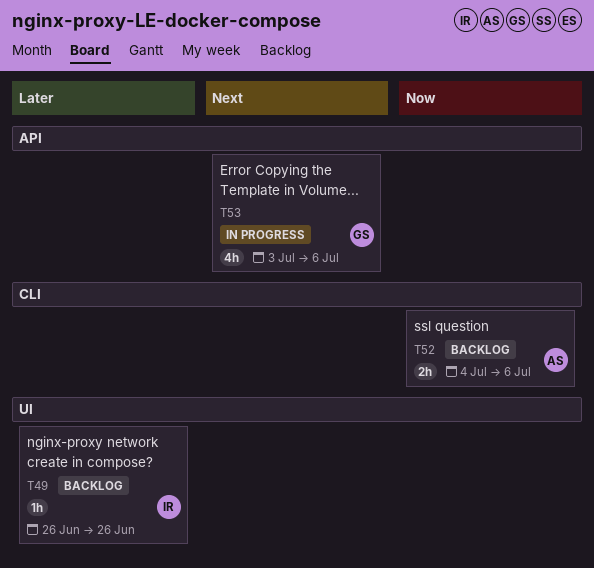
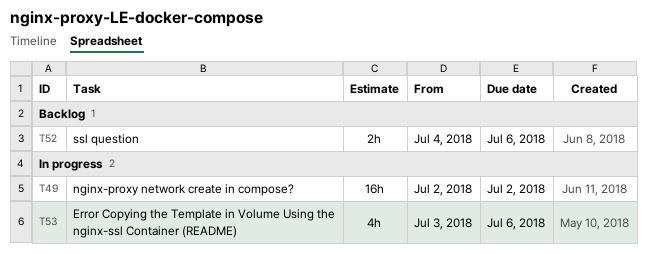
T49, status: Backlog -> In progress
T49, estimate: 1h -> 16h
T49, start: Jun 26 -> Jul 2
T49, due: Jun 26 -> Jul 2

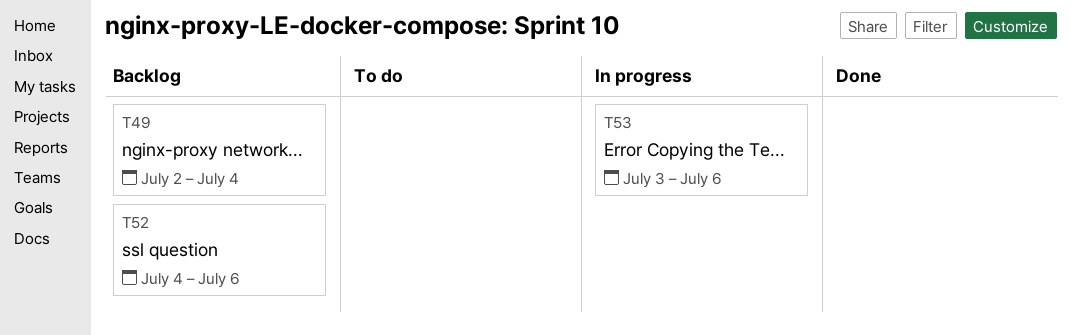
T49, status: In progress -> Backlog
T49, due: Jul 2 -> Jul 4

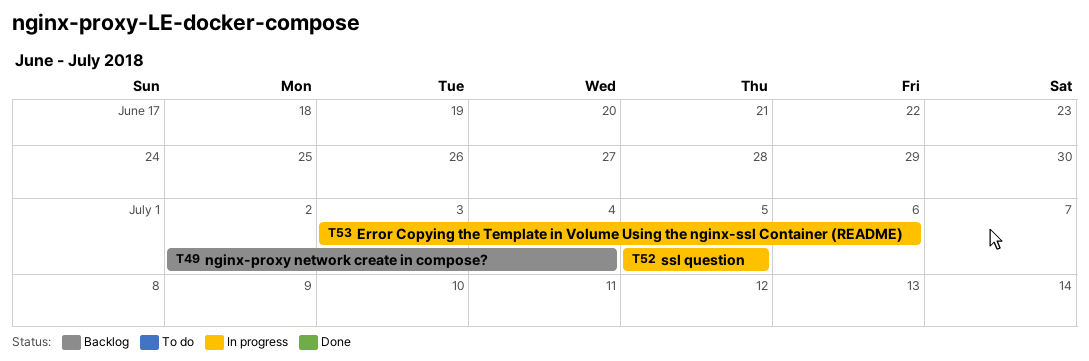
T52, status: Backlog -> In progress
T52, start: Jul 4 -> Jul 5
T52, due: Jul 6 -> Jul 5

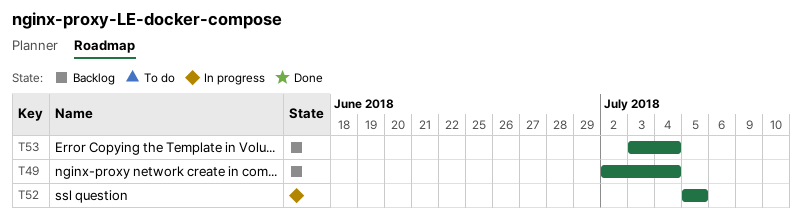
T53, status: In progress -> Backlog
T53, due: Jul 6 -> Jul 4

